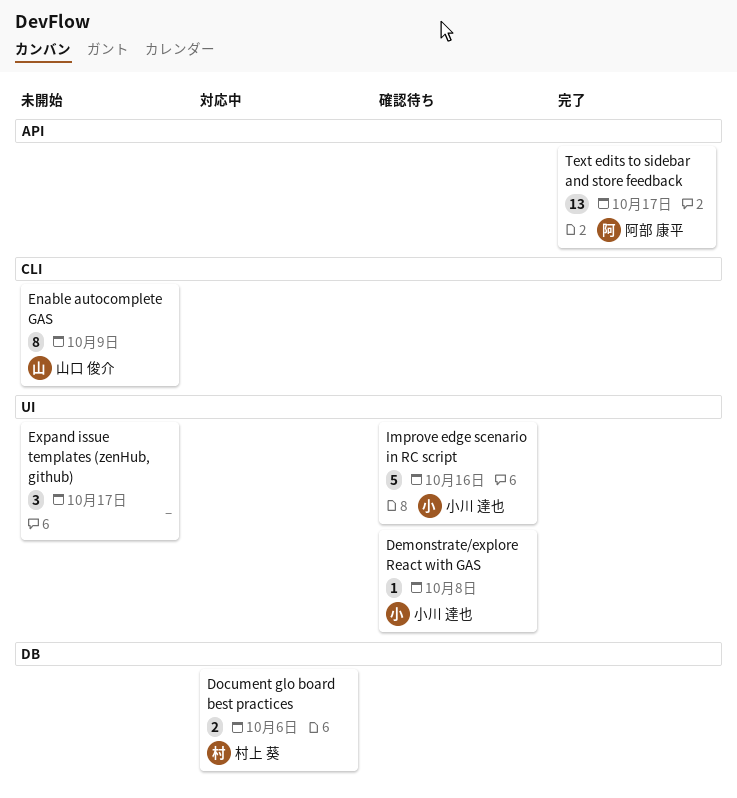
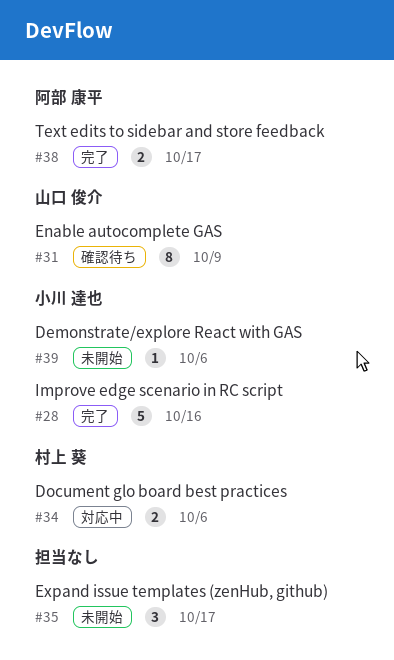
Demonstrate/explore React with GAS, status: 確認待ち -> 未開始
Demonstrate/explore React with GAS, due: Oct 8 -> Oct 6
Enable autocomplete GAS, status: 未開始 -> 確認待ち
Improve edge scenario in RC script, status: 確認待ち -> 完了
Text edits to sidebar and store feedback, estimate: 13 -> 2

